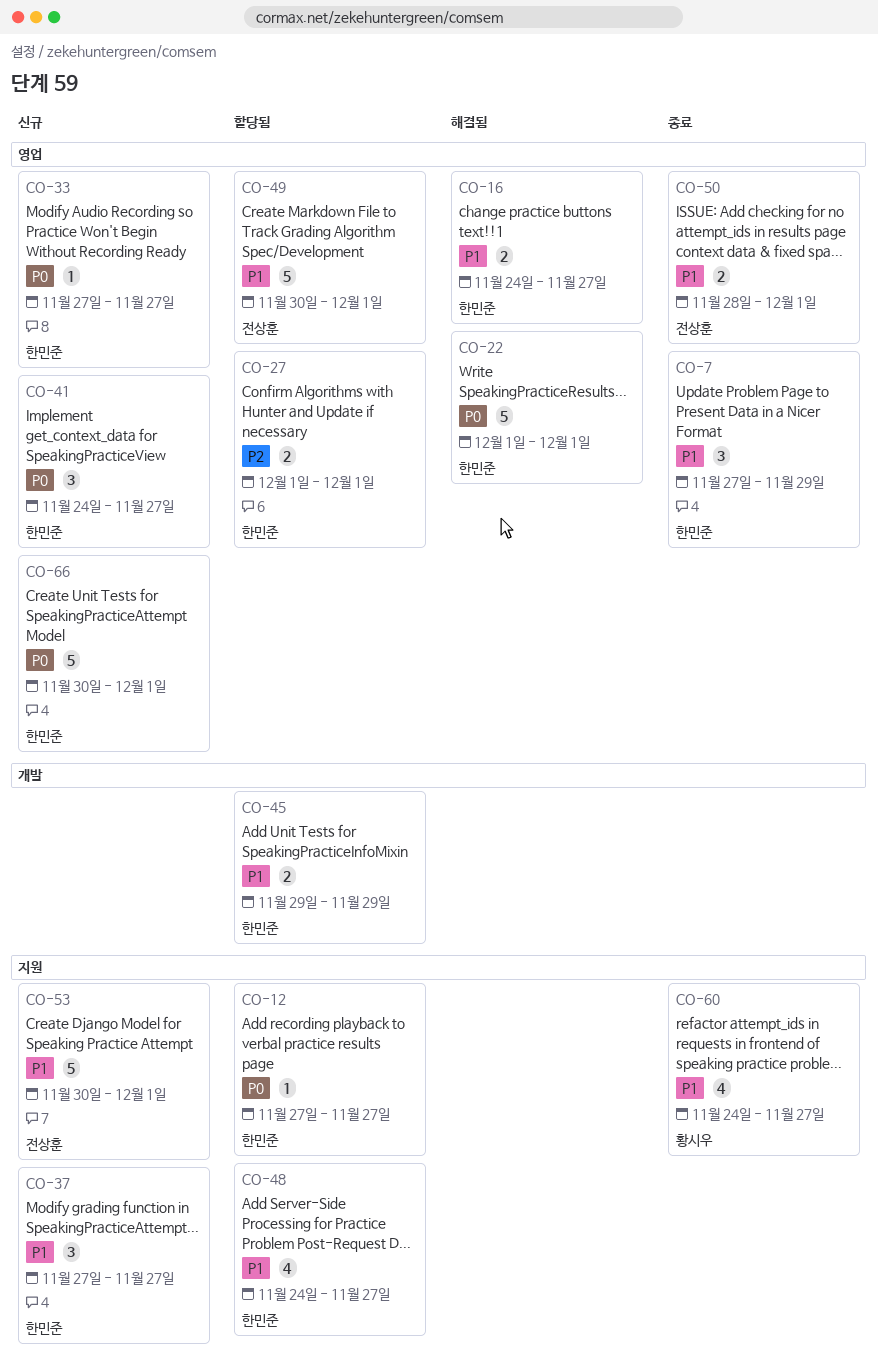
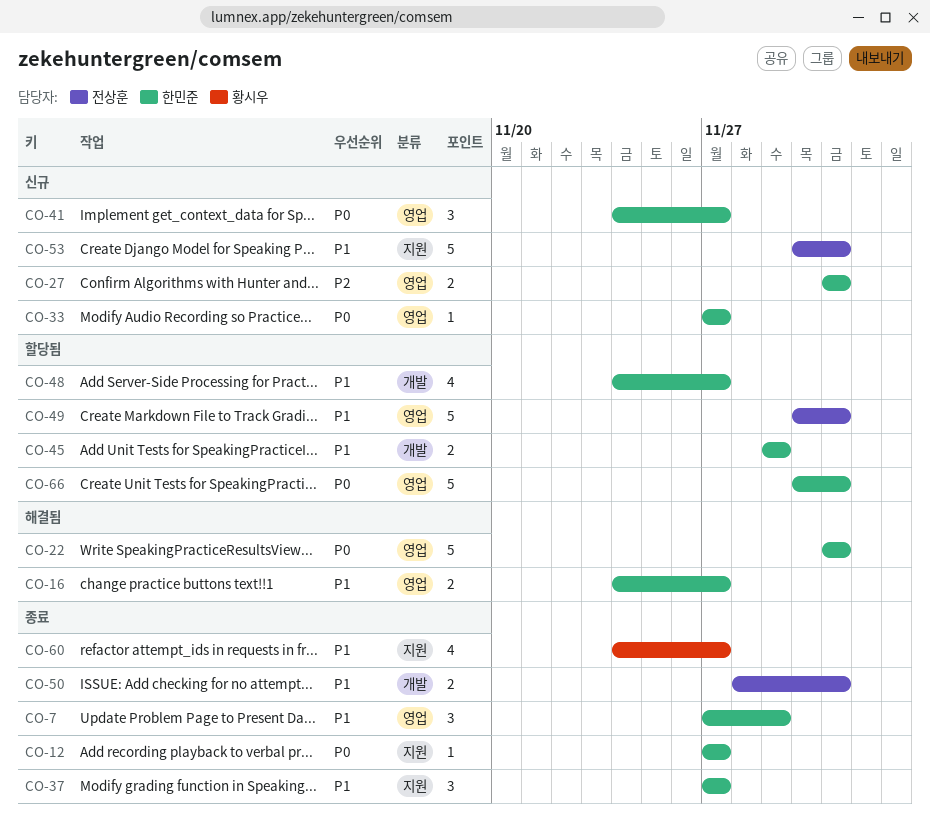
CO-12, status: 할당됨 -> 종료
CO-27, status: 할당됨 -> 신규
CO-37, status: 신규 -> 종료
CO-48, label: 지원 -> 개발
CO-50, label: 영업 -> 개발
CO-66, status: 신규 -> 할당됨

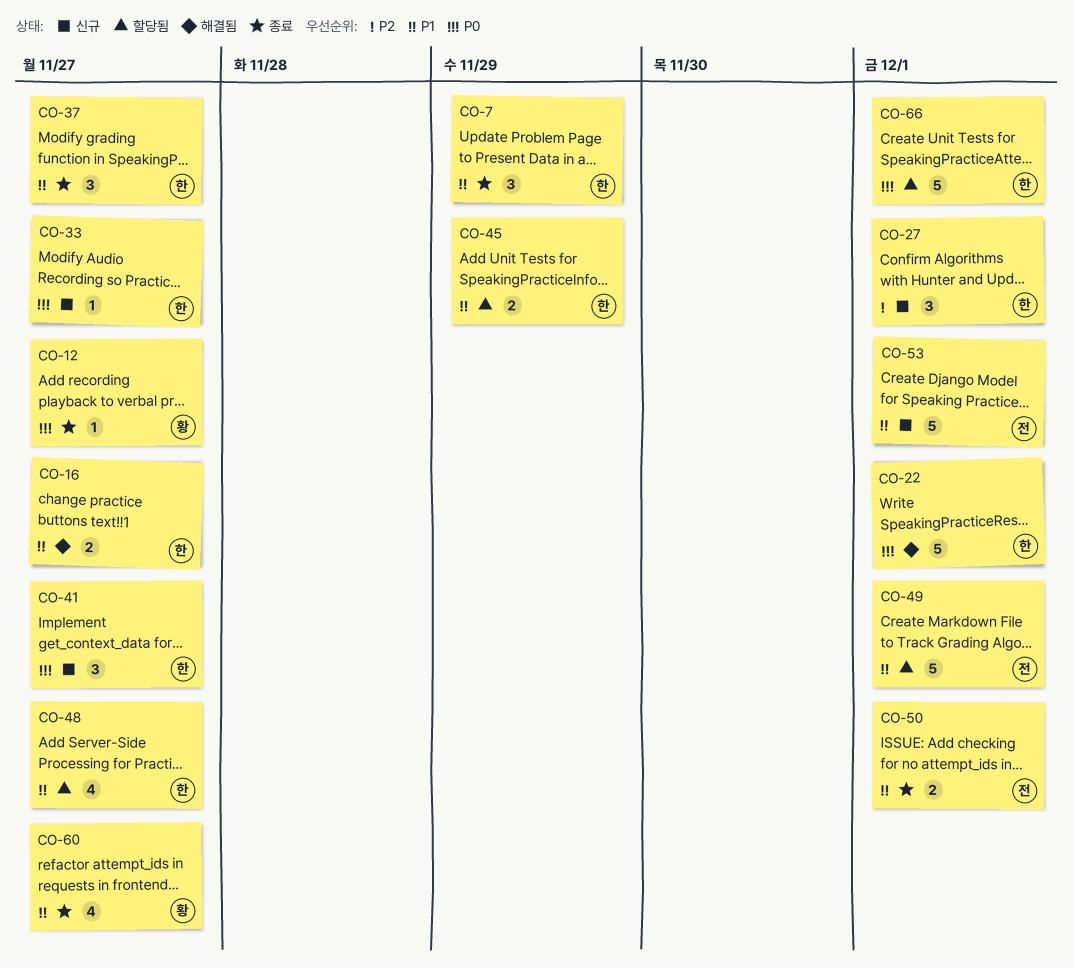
CO-12, owner: 한민준 -> 황시우
CO-27, estimate: 2 -> 3

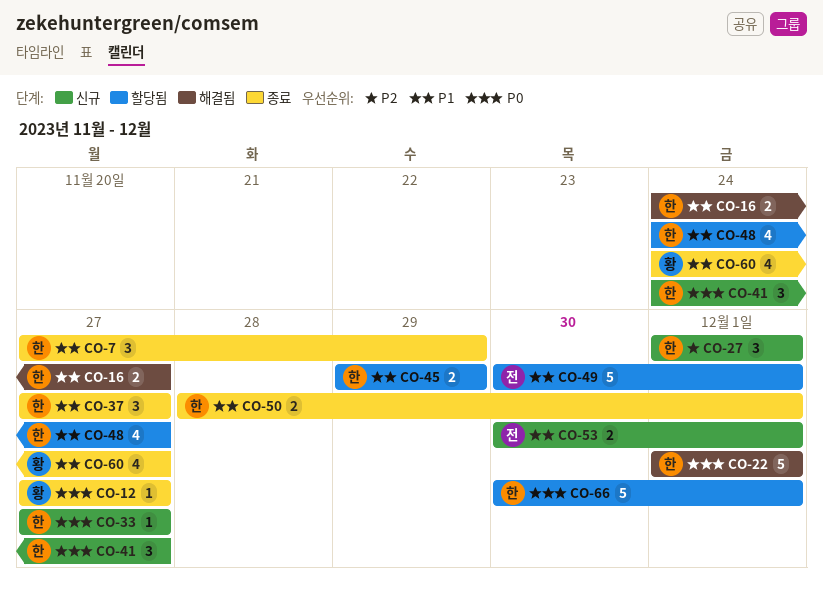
CO-50, owner: 전 -> 한
CO-53, estimate: 5 -> 2

